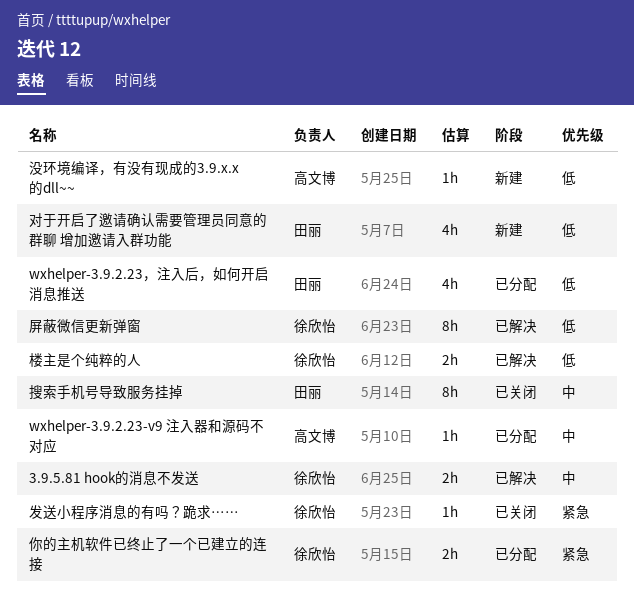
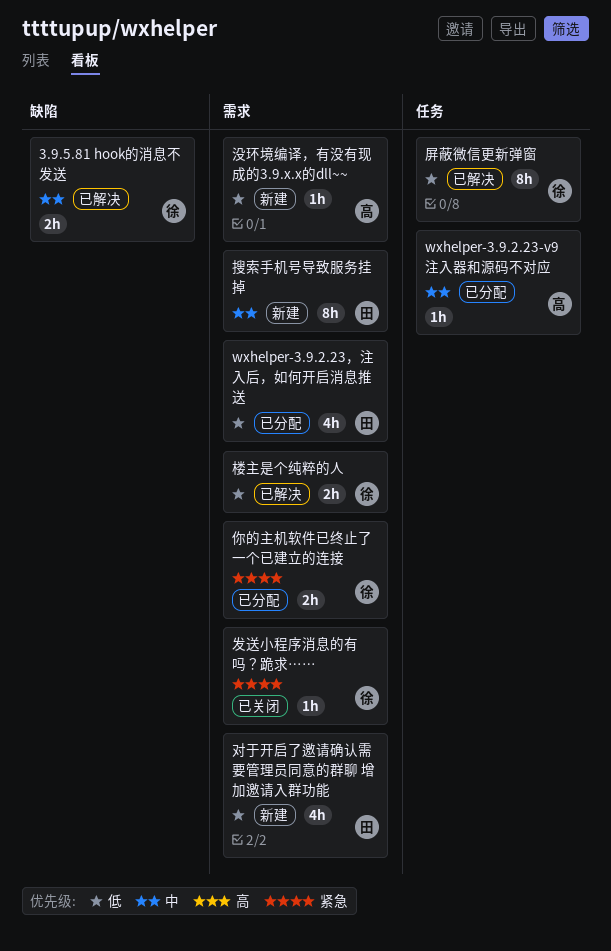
搜索手机号导致服务挂掉, status: 已关闭 -> 新建

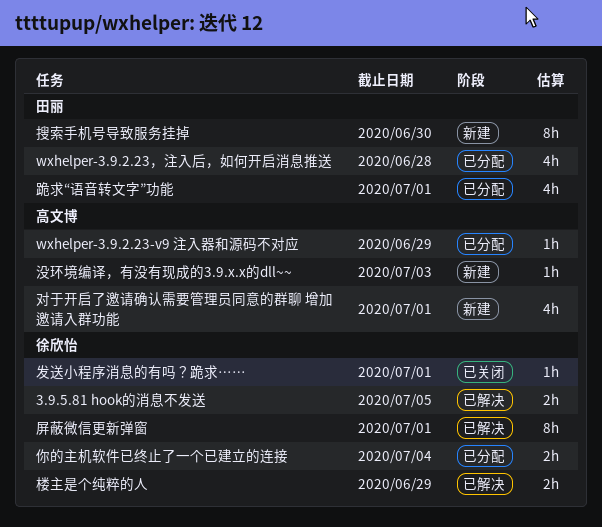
对于开启了邀请确认需要管理员同意的群聊 增加邀请入群功能, owner: 田丽 -> 高文博
跪求“语音转文字”功能: none -> present

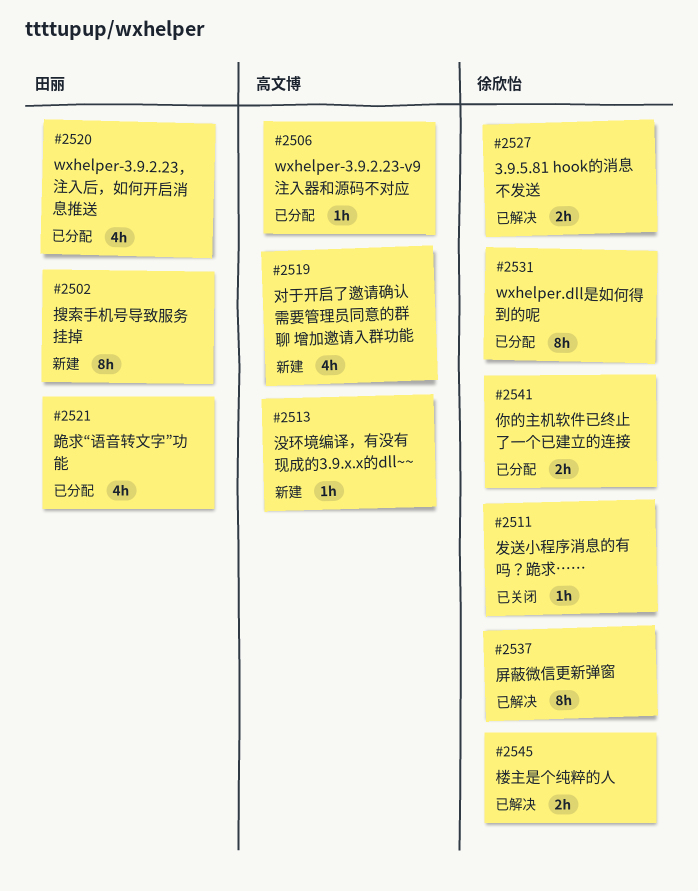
wxhelper.dll是如何得到的呢: none -> present

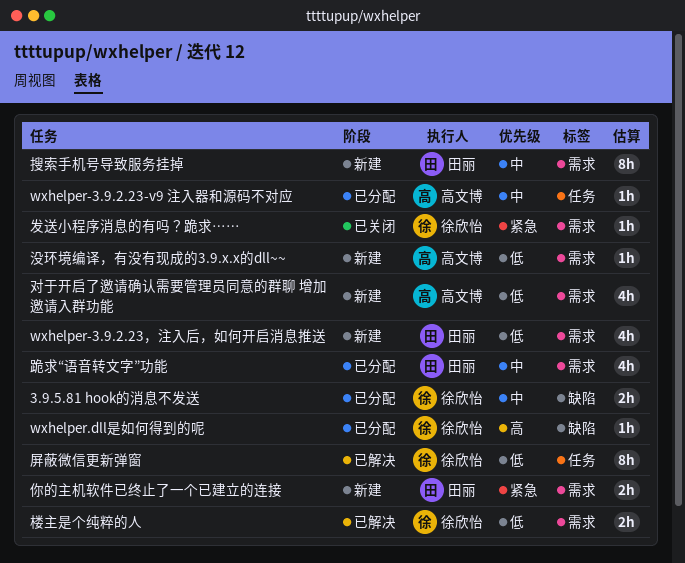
3.9.5.81 hook的消息不发送, status: 已解决 -> 已分配
wxhelper-3.9.2.23，注入后，如何开启消息推送, status: 已分配 -> 新建
wxhelper.dll是如何得到的呢, estimate: 8h -> 1h
你的主机软件已终止了一个已建立的连接, status: 已分配 -> 新建
你的主机软件已终止了一个已建立的连接, owner: 徐欣怡 -> 田丽

